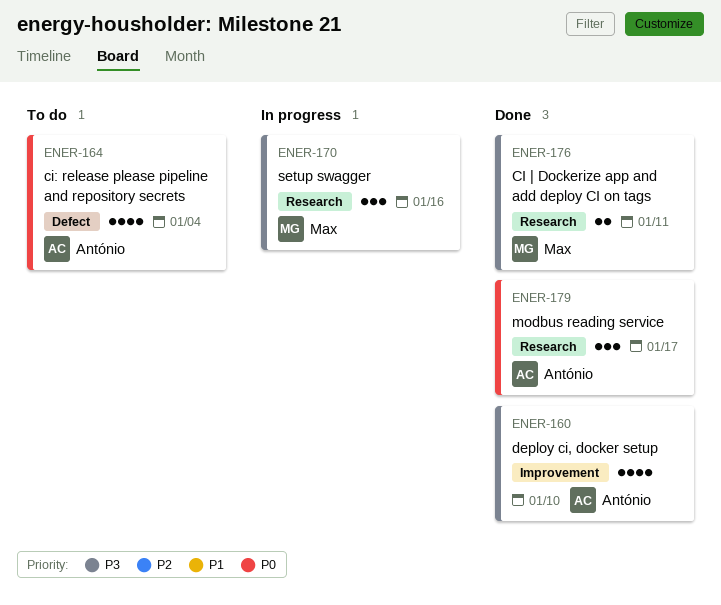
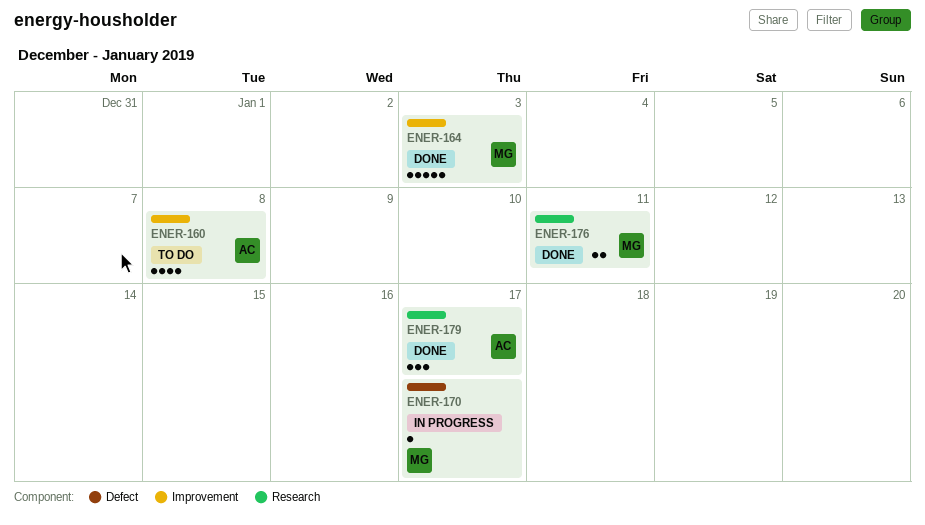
ENER-160, status: Done -> To do
ENER-160, due: Jan 10 -> Jan 8
ENER-164, status: To do -> Done
ENER-164, owner: António -> Max
ENER-164, label: Defect -> Improvement
ENER-164, estimate: 4 -> 5
ENER-164, due: Jan 4 -> Jan 3
ENER-170, label: Research -> Defect
ENER-170, estimate: 3 -> 1
ENER-170, due: Jan 16 -> Jan 17

